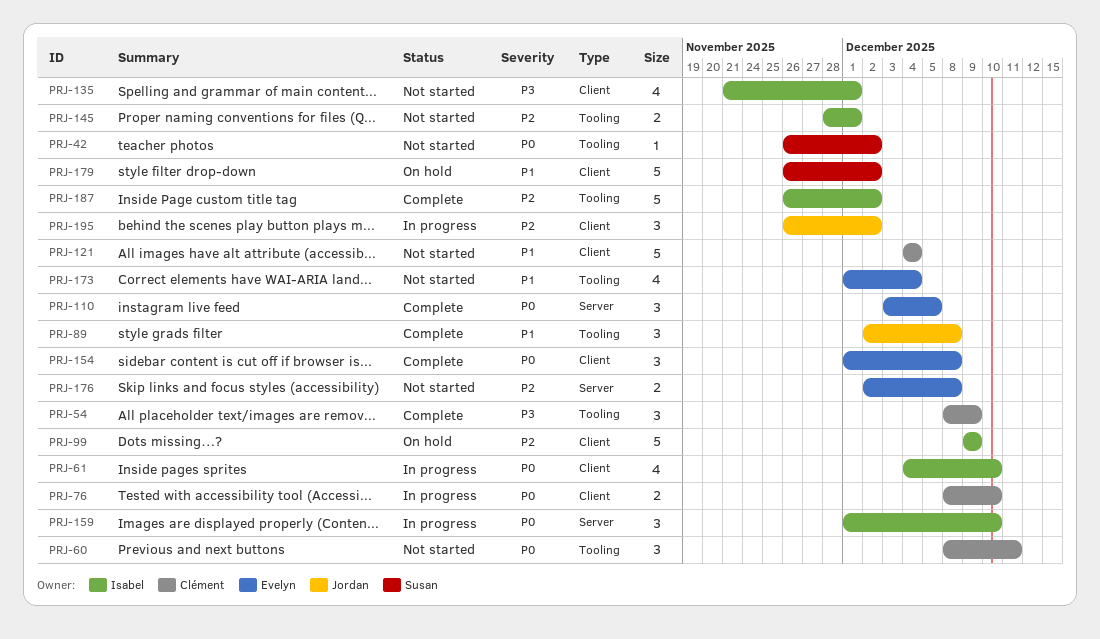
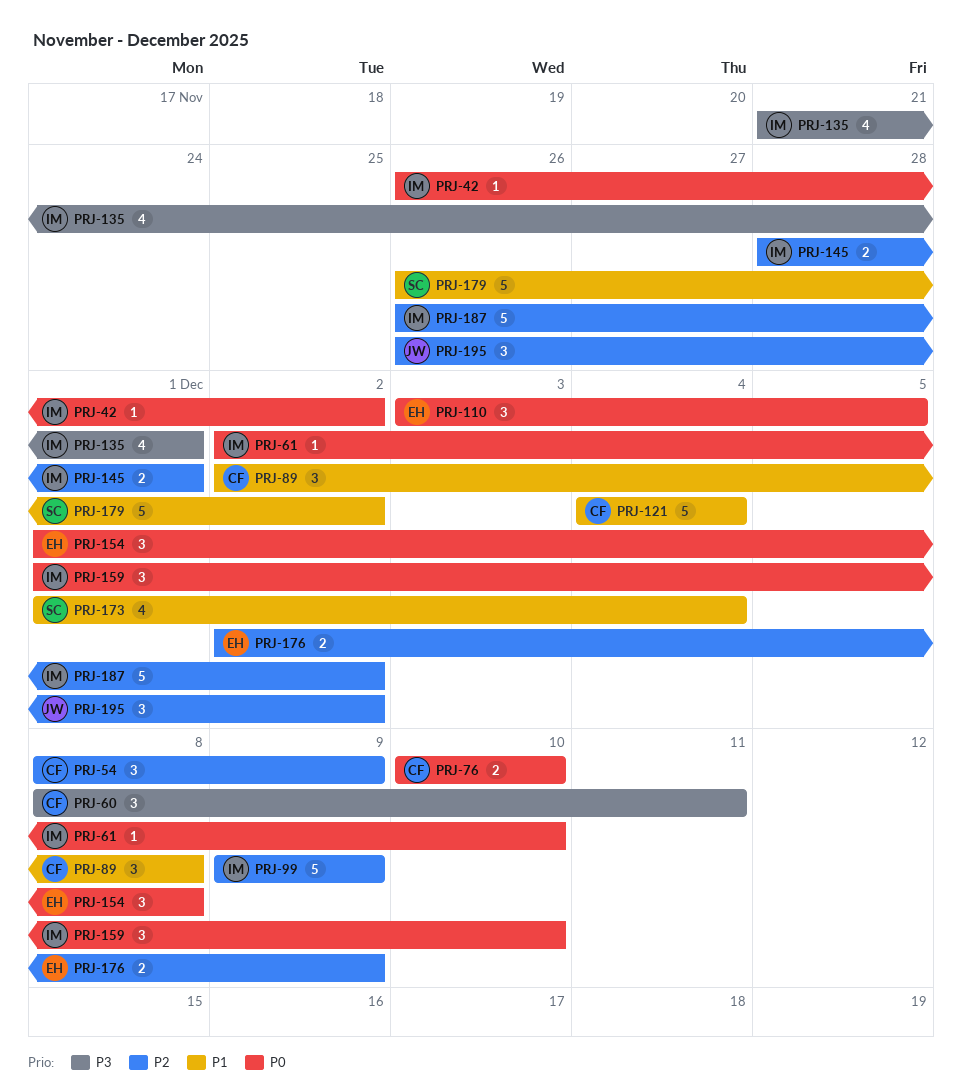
PRJ-42, owner: Susan -> Isabel
PRJ-54, priority: P3 -> P2
PRJ-60, priority: P0 -> P3
PRJ-61, estimate: 4 -> 1
PRJ-61, start: Dec 4 -> Dec 2
PRJ-76, start: Dec 8 -> Dec 10
PRJ-89, owner: Jordan -> Clément
PRJ-173, owner: Evelyn -> Susan
PRJ-176, due: Dec 8 -> Dec 9

